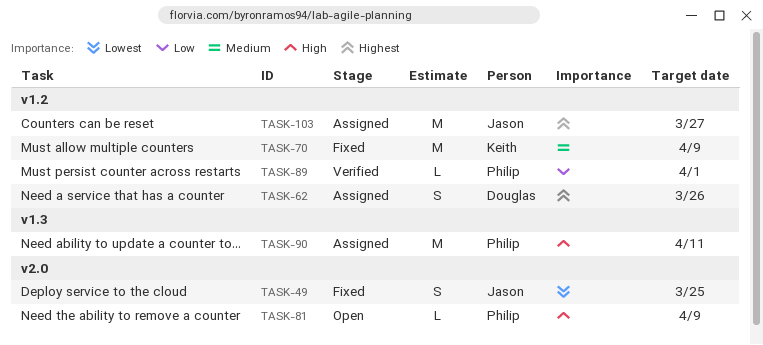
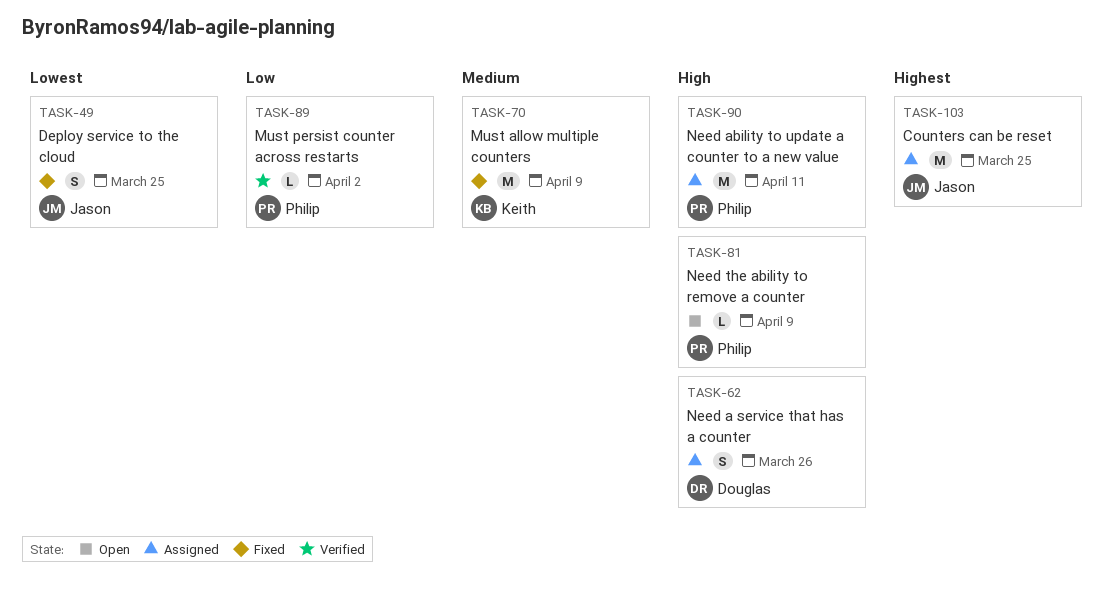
TASK-62, priority: Highest -> High
TASK-89, due: Apr 1 -> Apr 2
TASK-103, due: Mar 27 -> Mar 25

